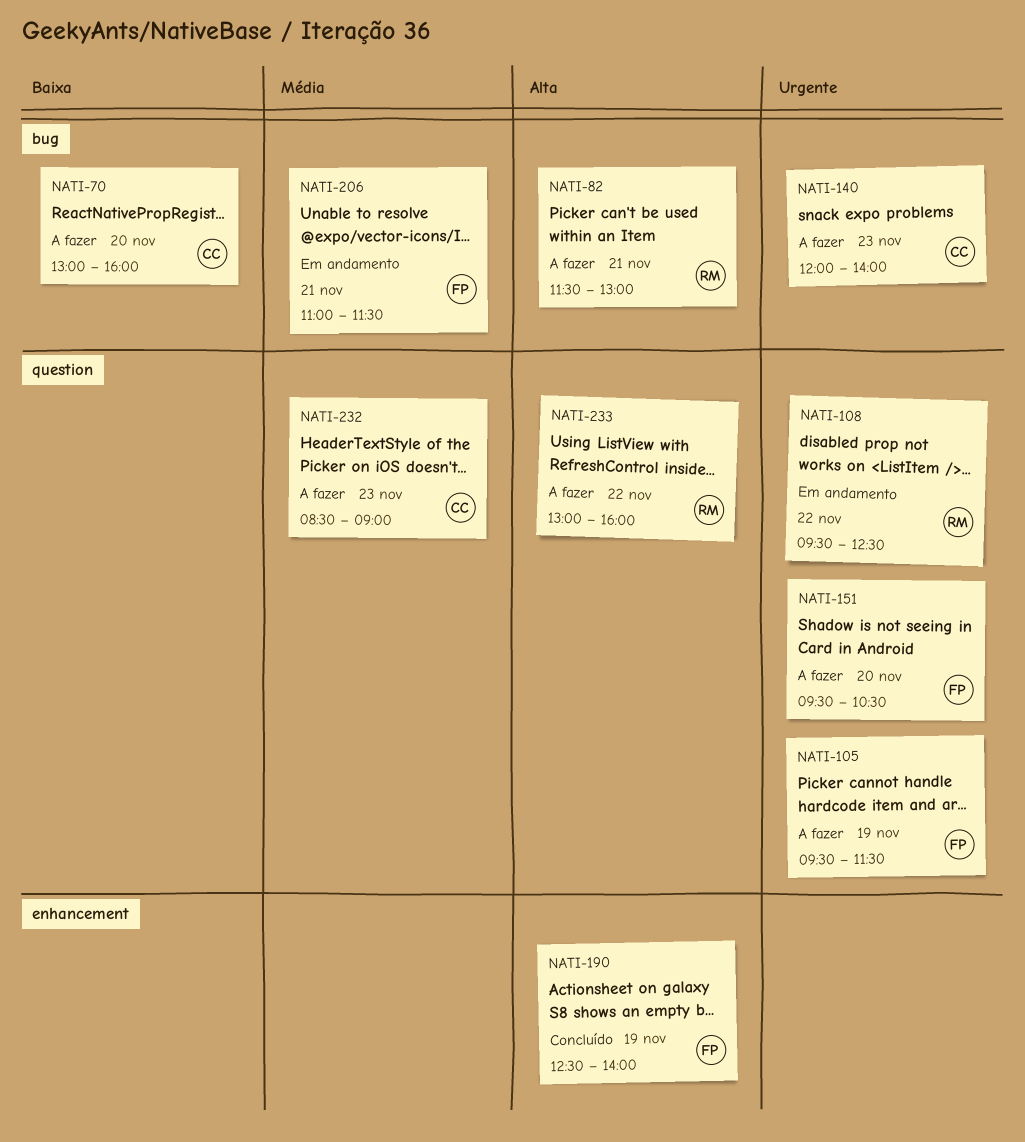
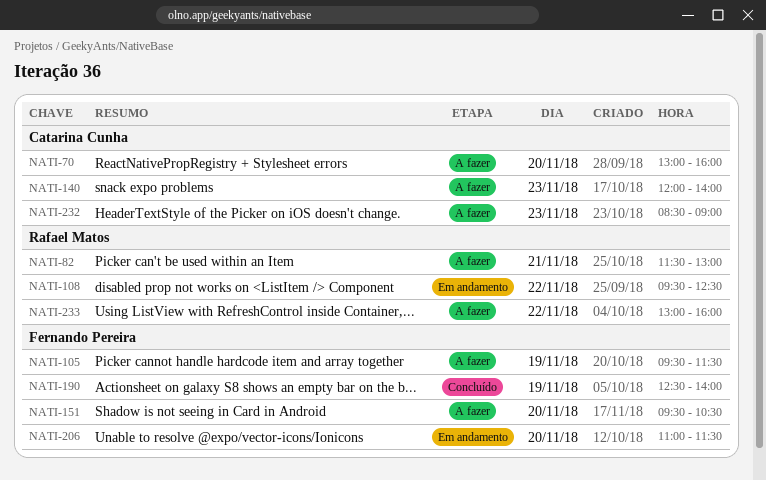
NATI-206, day: Nov 21 -> Nov 20

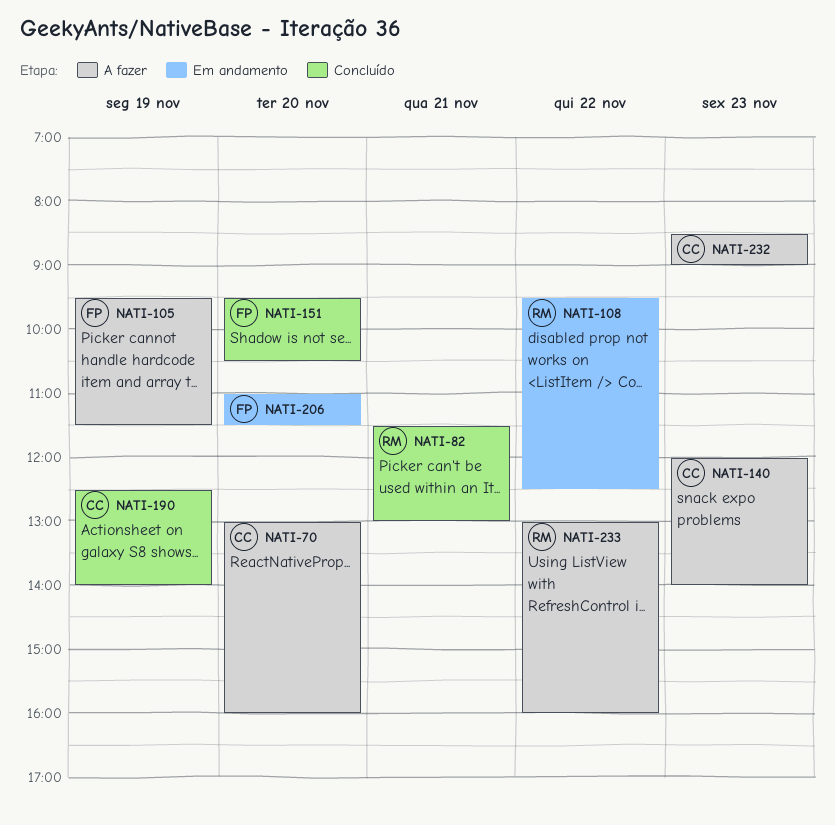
NATI-82, status: A fazer -> Concluído
NATI-151, status: A fazer -> Concluído
NATI-190, owner: Fernando Pereira -> Catarina Cunha

